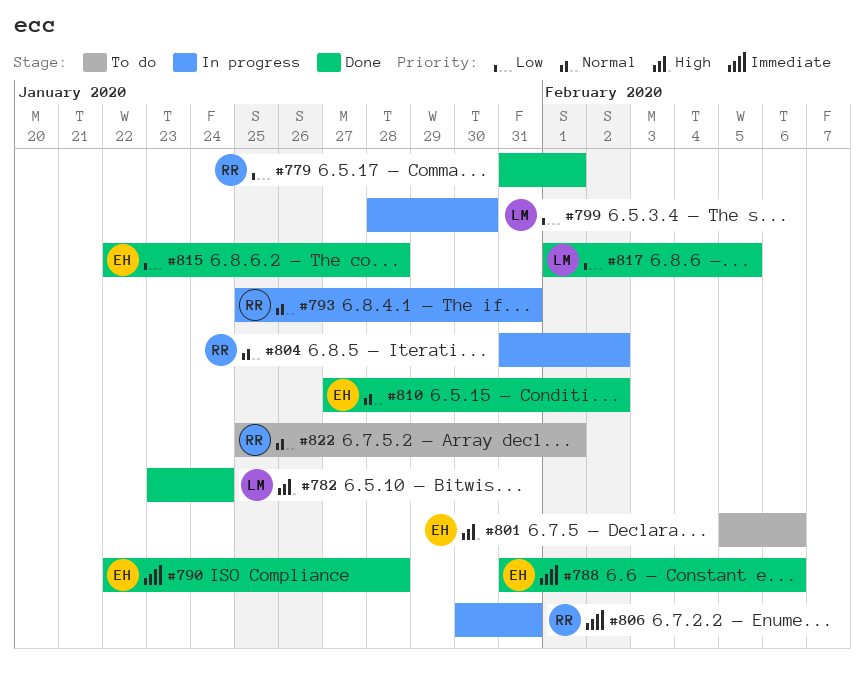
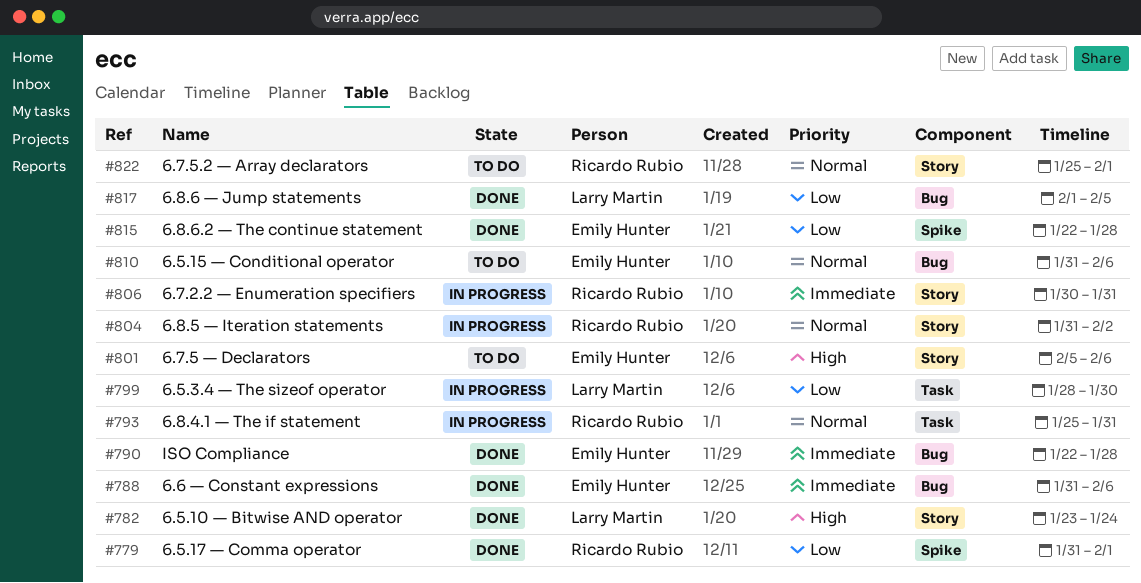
#810, status: Done -> To do
#810, start: Jan 27 -> Jan 31
#810, due: Feb 2 -> Feb 6

